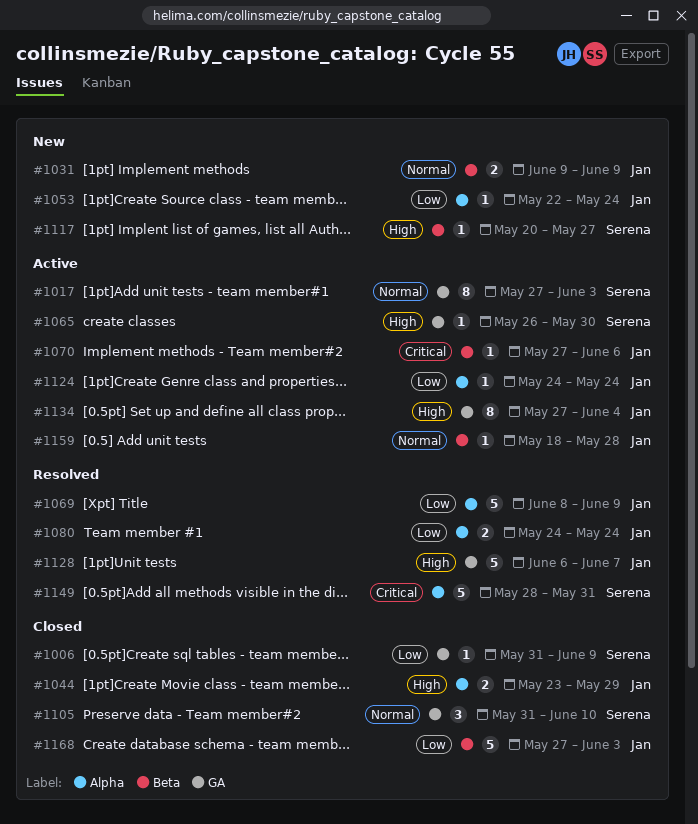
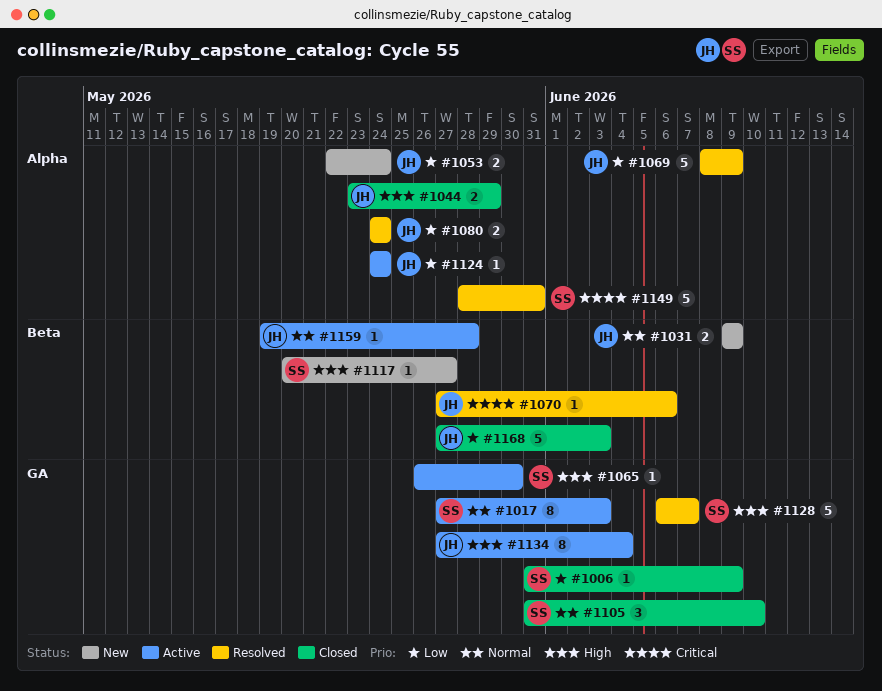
#1053, estimate: 1 -> 2
#1070, status: Active -> Resolved
#1128, owner: Jan -> Serena
#1159, start: May 18 -> May 19

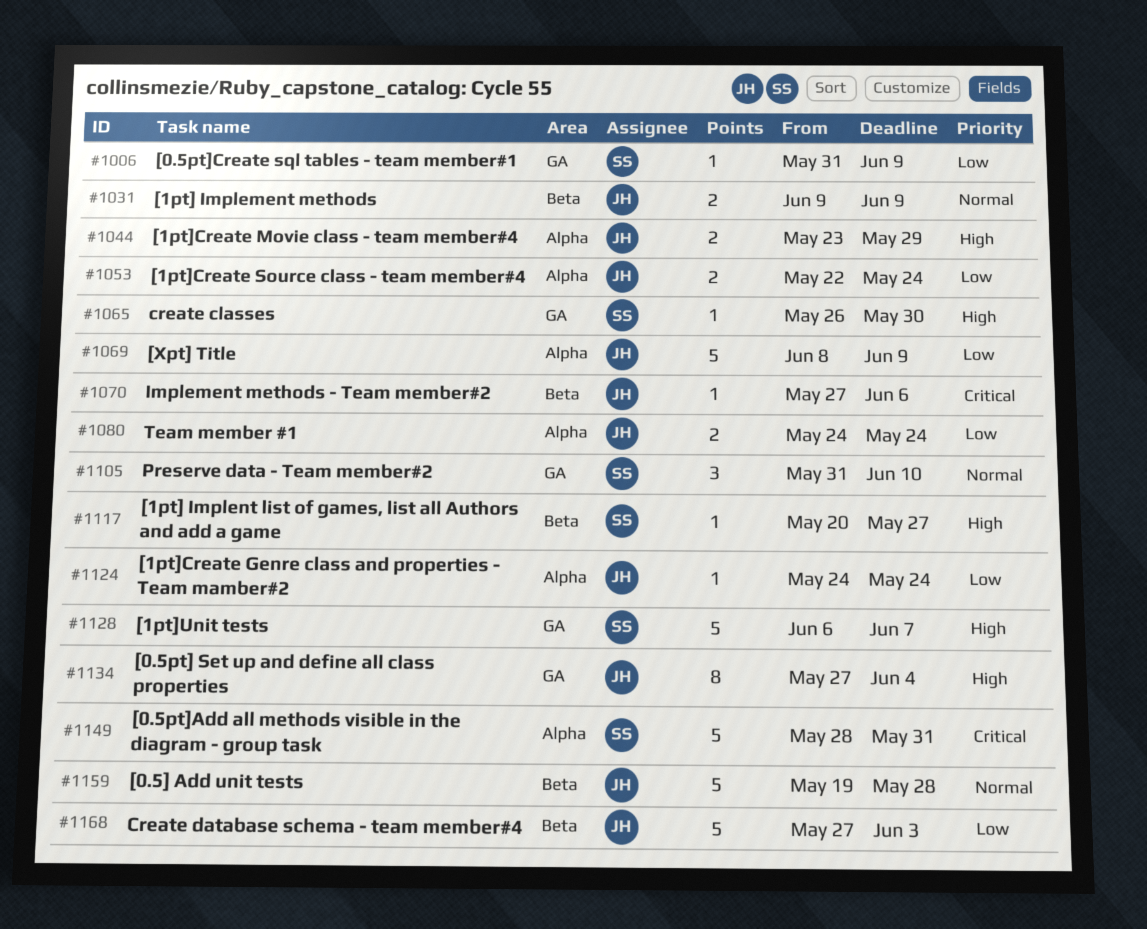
#1017: present -> none
#1159, estimate: 1 -> 5

